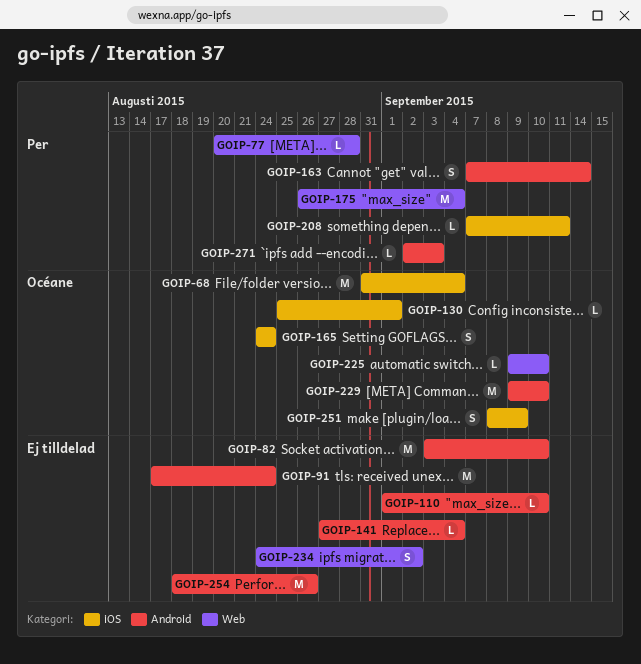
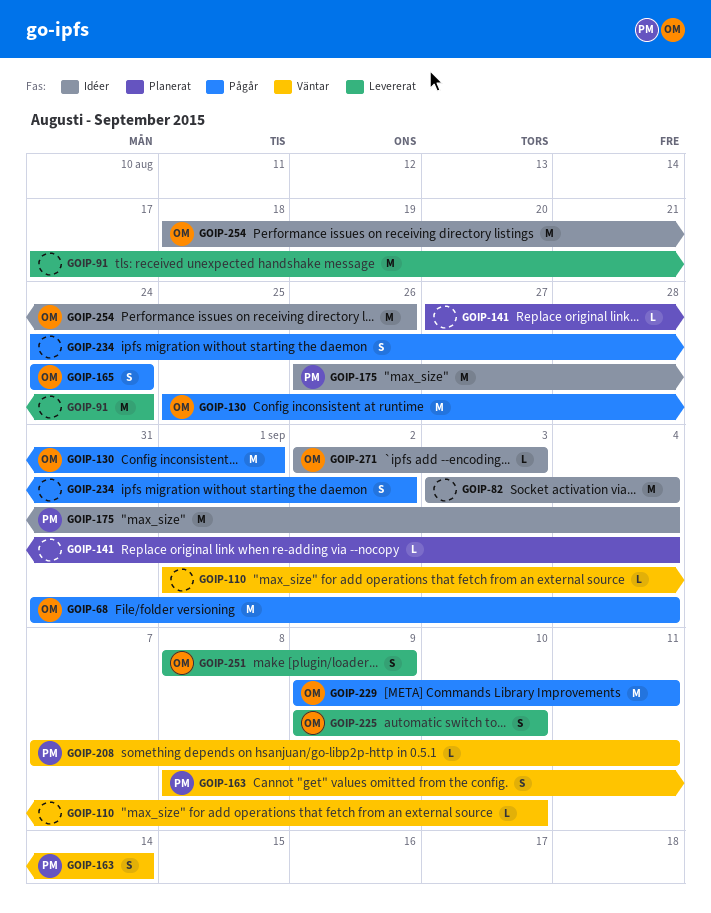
GOIP-77: present -> none
GOIP-82, due: Sep 10 -> Sep 4
GOIP-130, estimate: L -> M
GOIP-163, start: Sep 7 -> Sep 8
GOIP-225, estimate: L -> S
GOIP-229, due: Sep 10 -> Sep 11
GOIP-254, owner: none -> Océane
GOIP-271, owner: Per -> Océane

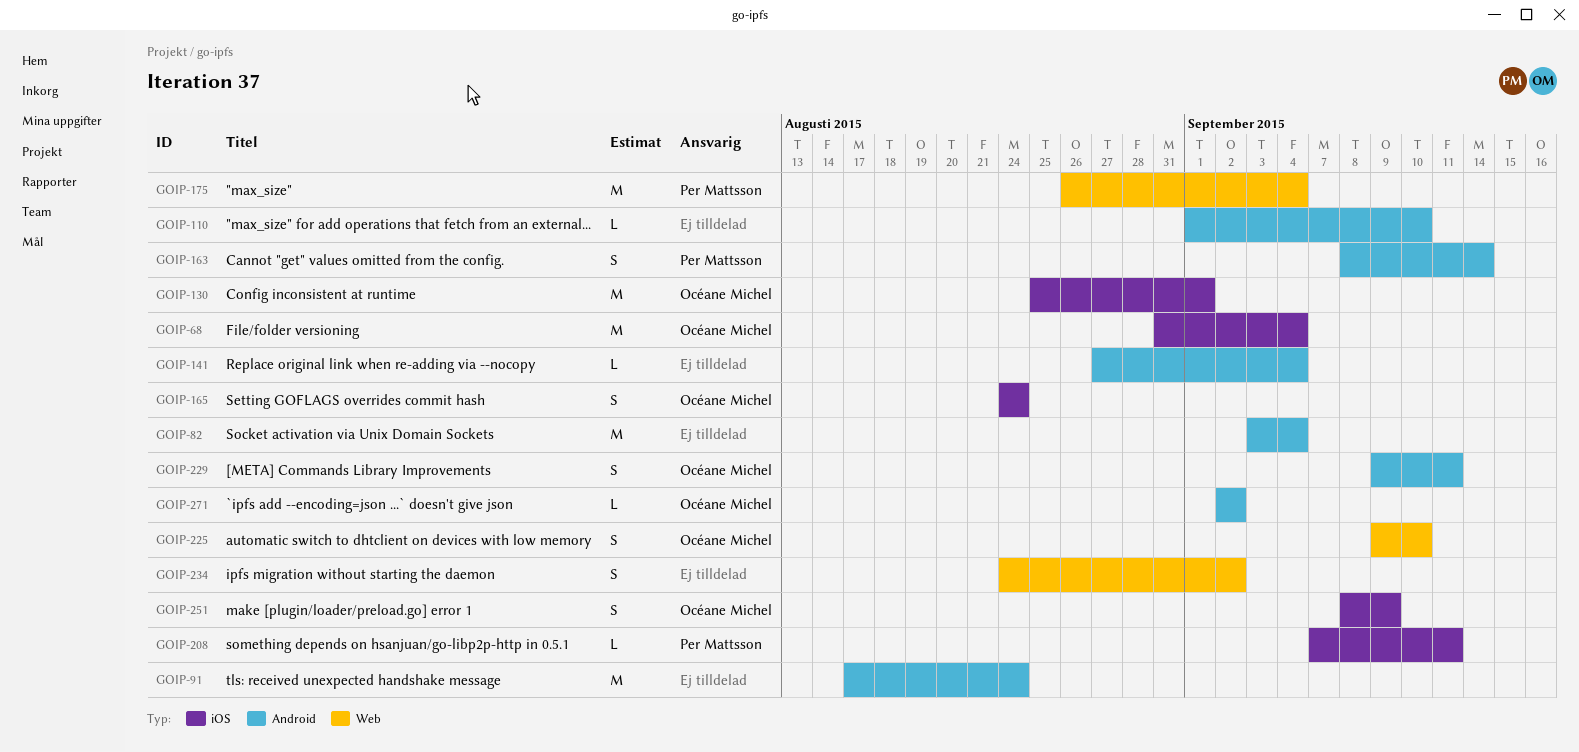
GOIP-229, estimate: M -> S
GOIP-254: present -> none
GOIP-271, due: Sep 3 -> Sep 2

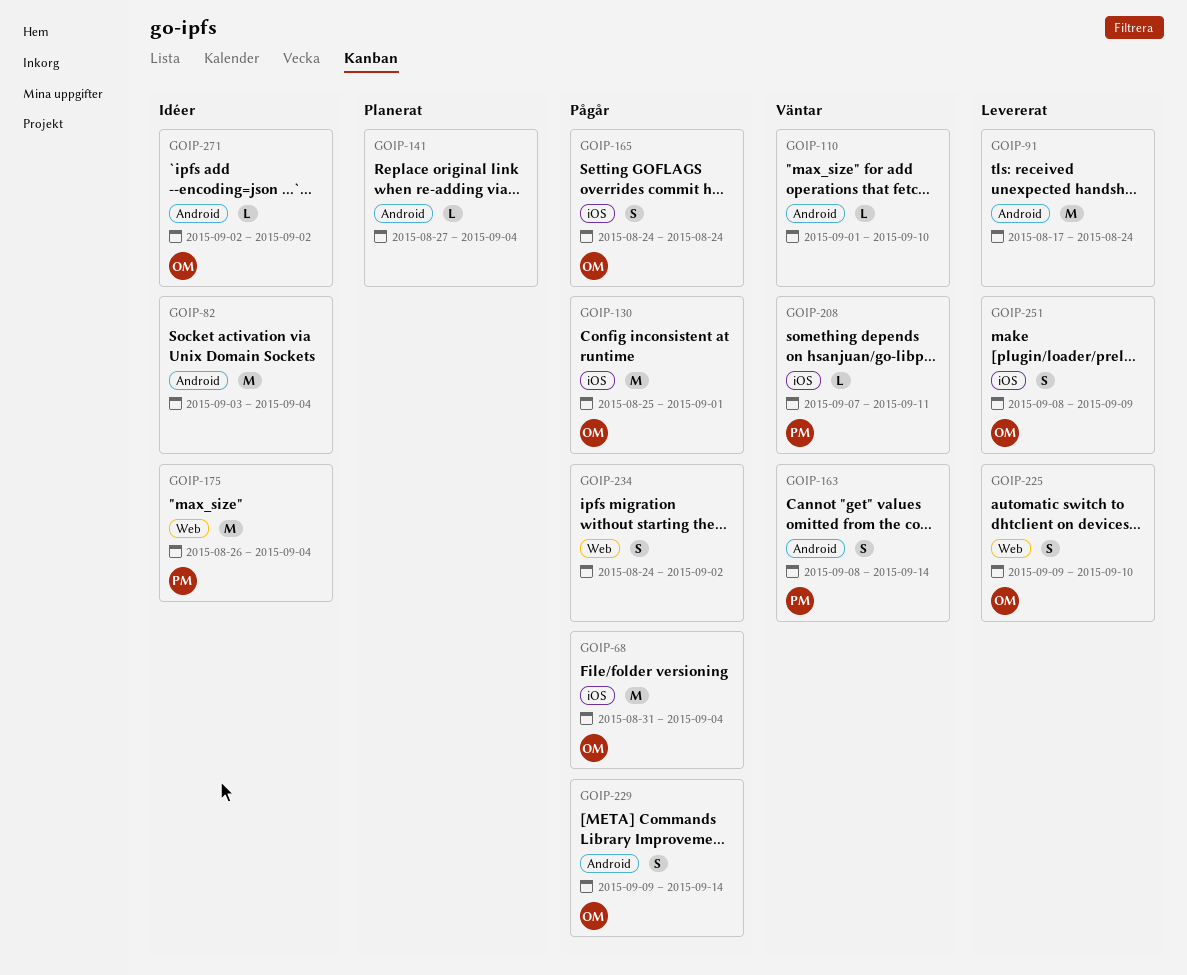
GOIP-229, due: Sep 11 -> Sep 14

